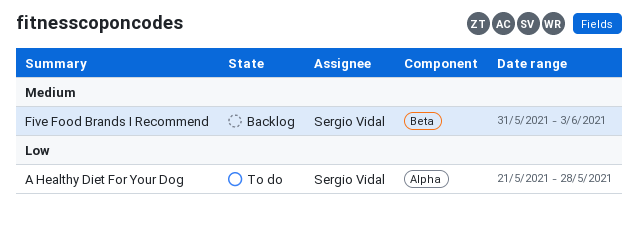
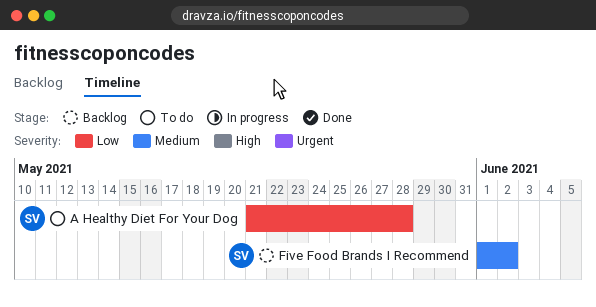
Five Food Brands I Recommend, start: May 31 -> Jun 1
Five Food Brands I Recommend, due: Jun 3 -> Jun 2

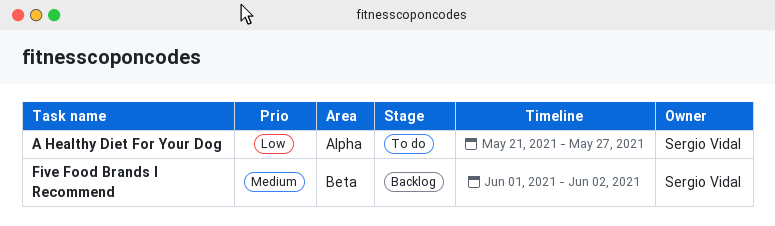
A Healthy Diet For Your Dog, due: May 28 -> May 27

